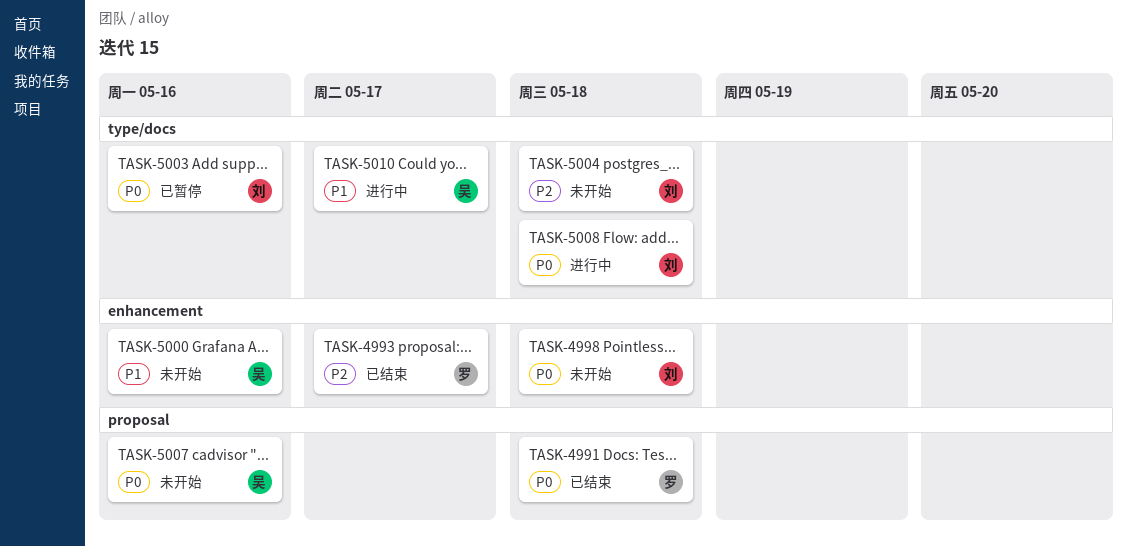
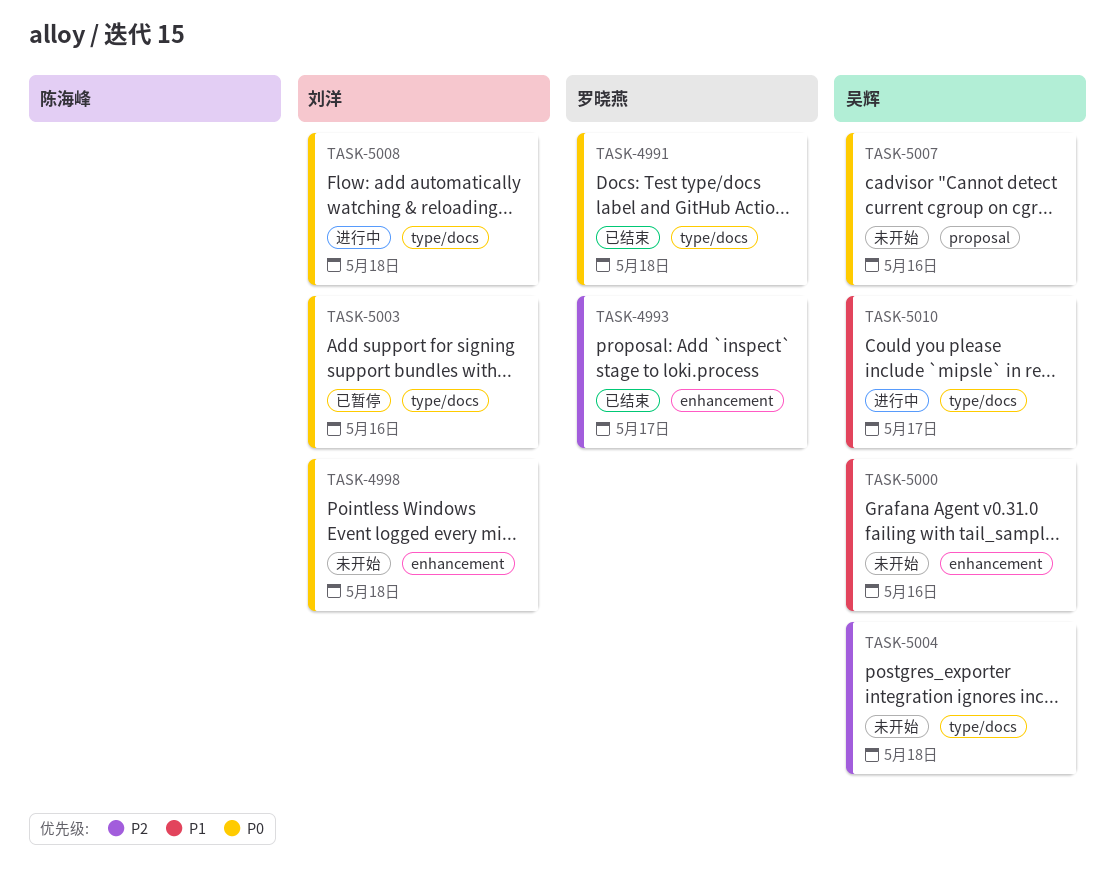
TASK-4991, label: proposal -> type/docs
TASK-5004, owner: 刘洋 -> 吴辉

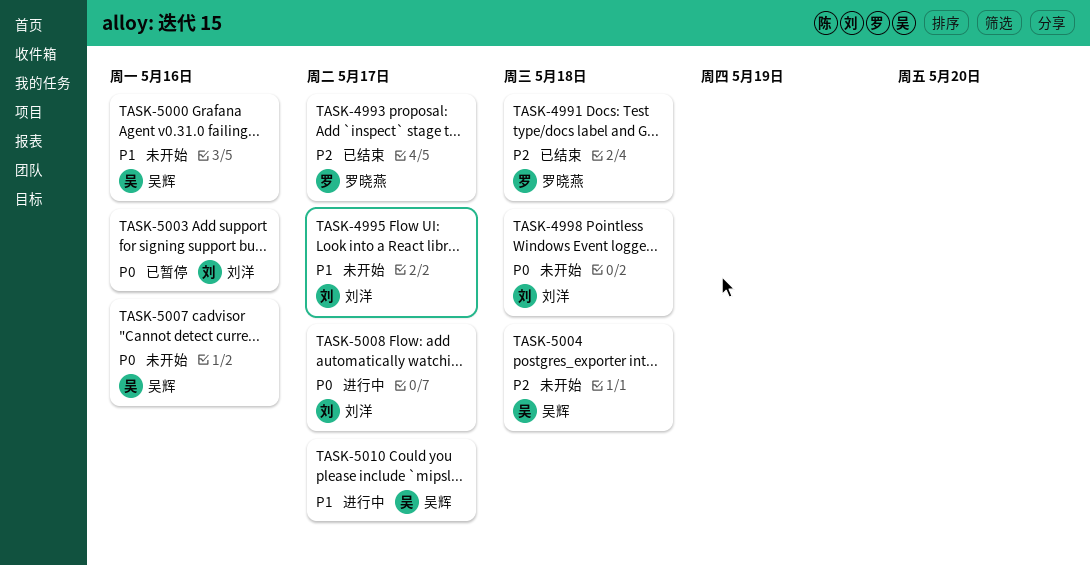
TASK-4991, priority: P0 -> P2
TASK-4995: none -> present
TASK-5008, due: May 18 -> May 17

